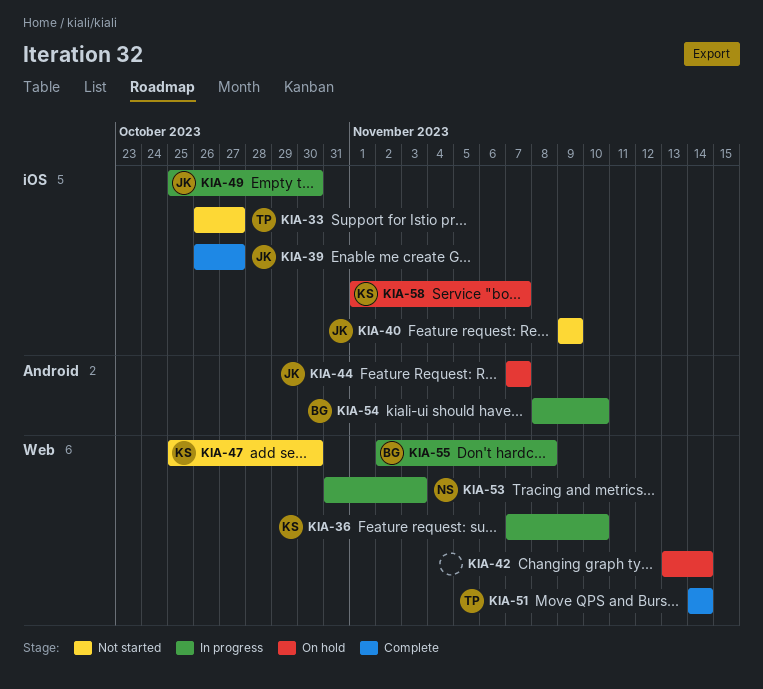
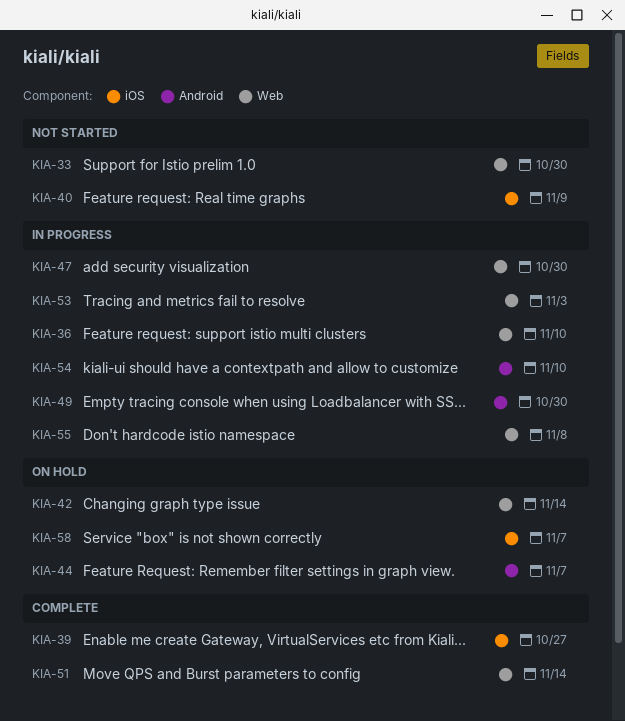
KIA-33, label: iOS -> Web
KIA-33, due: Oct 27 -> Oct 30
KIA-47, status: Not started -> In progress
KIA-49, label: iOS -> Android

